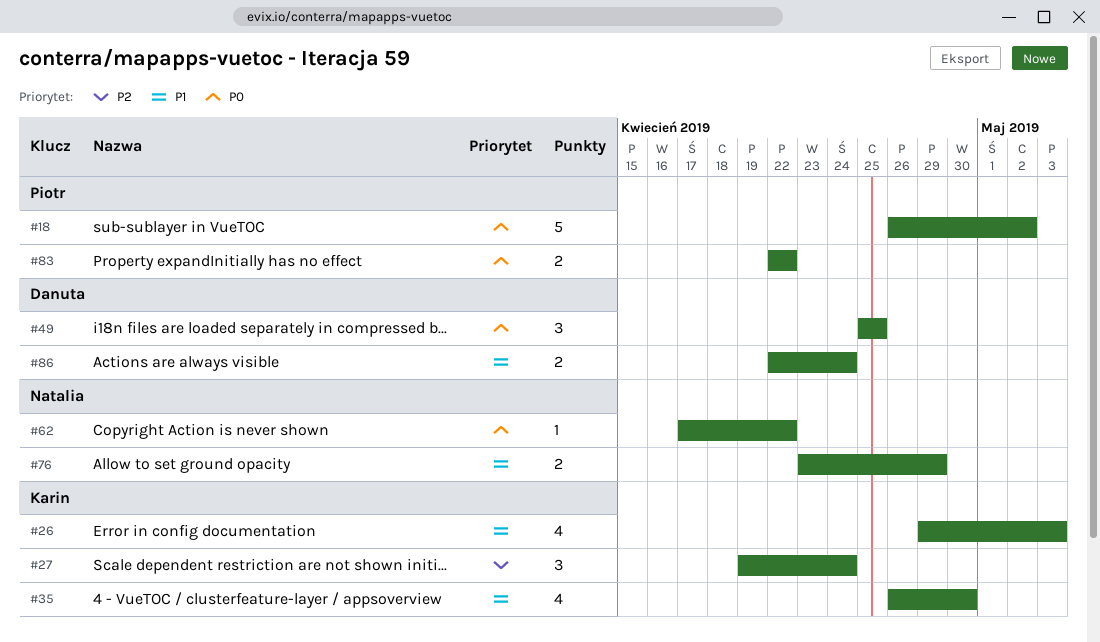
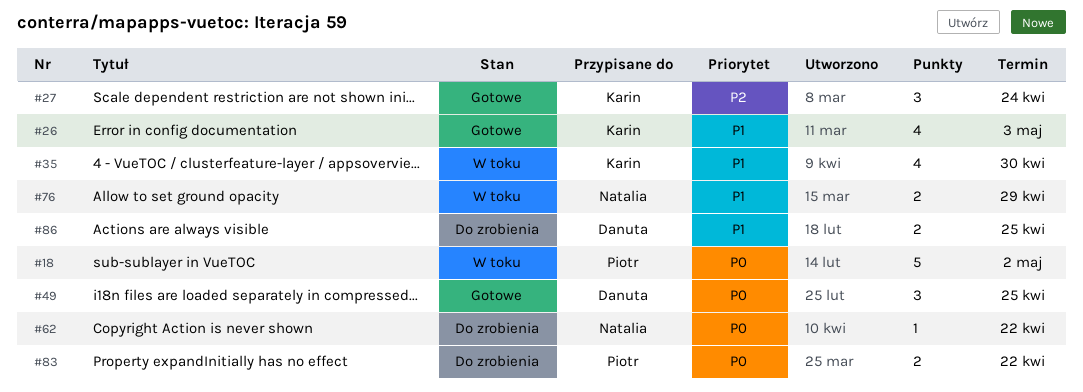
#86, due: Apr 24 -> Apr 25

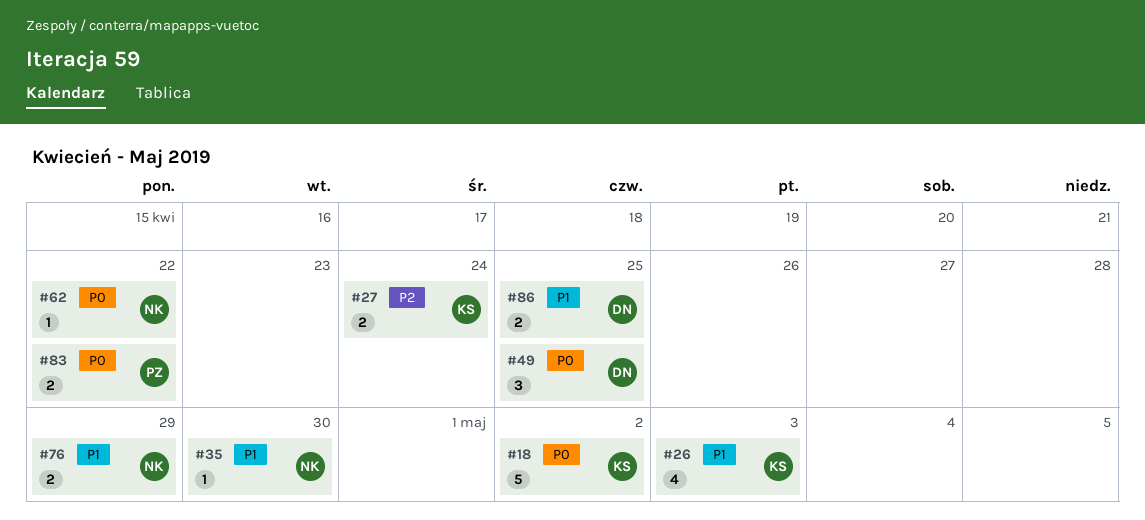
#18, owner: Piotr -> Karin
#27, estimate: 3 -> 2
#35, owner: Karin -> Natalia
#35, estimate: 4 -> 1

